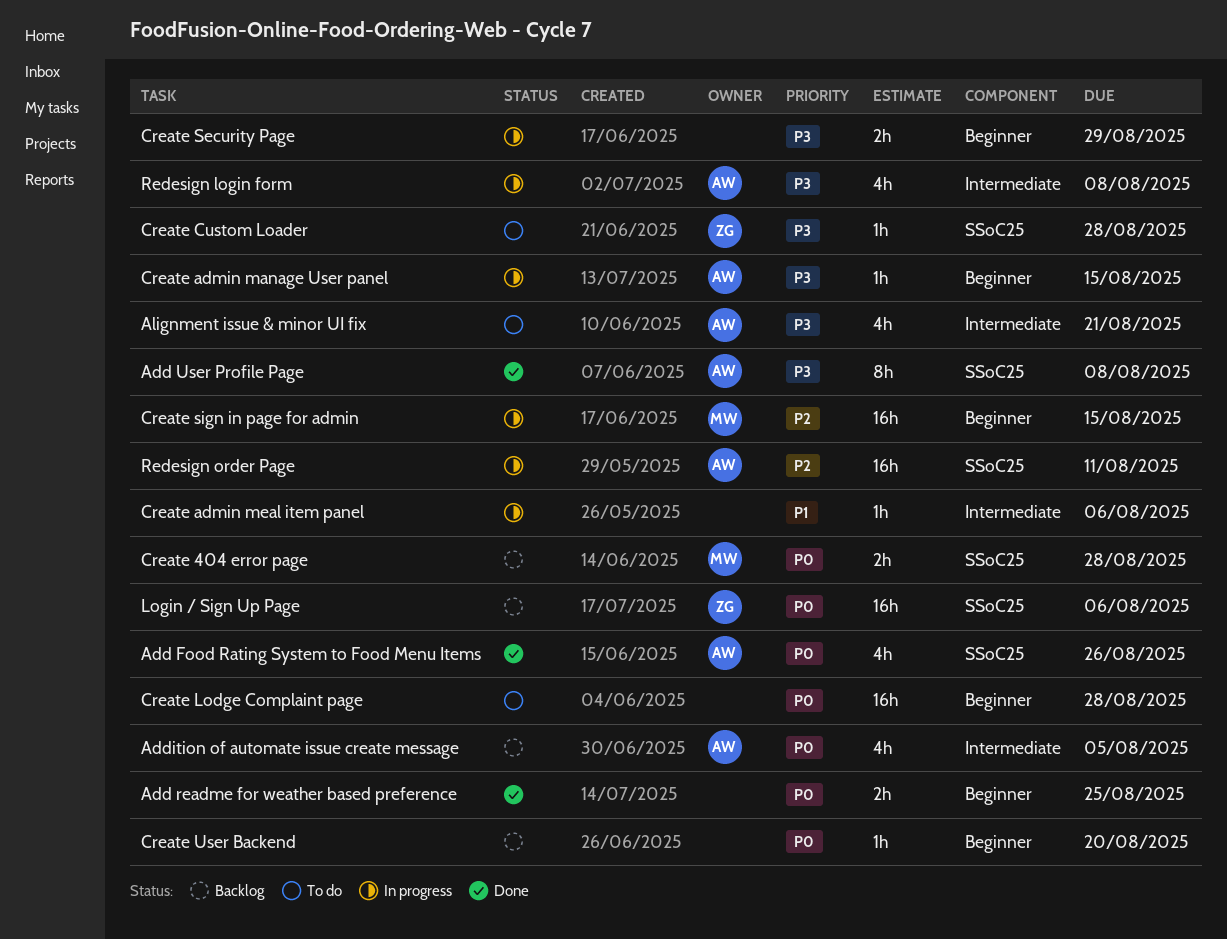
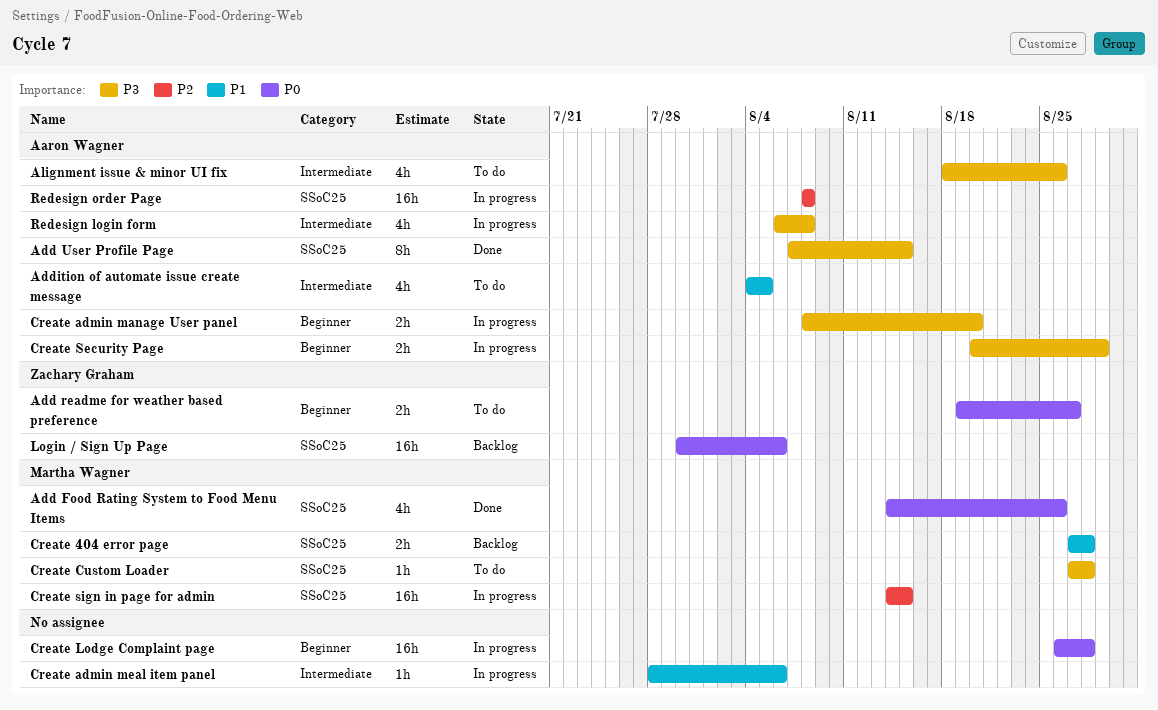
Add Food Rating System to Food Menu Items, owner: Aaron Wagner -> Martha Wagner
Add readme for weather based preference, status: Done -> To do
Add readme for weather based preference, owner: none -> Zachary Graham
Add readme for weather based preference, due: Aug 25 -> Aug 27
Add User Profile Page, due: Aug 8 -> Aug 15
Addition of automate issue create message, status: Backlog -> To do
Addition of automate issue create message, priority: P0 -> P1
Alignment issue & minor UI fix, due: Aug 21 -> Aug 26
Create 404 error page, priority: P0 -> P1
Create admin manage User panel, estimate: 1h -> 2h
Create admin manage User panel, due: Aug 15 -> Aug 20
Create Custom Loader, owner: Zachary Graham -> Martha Wagner
Create Lodge Complaint page, status: To do -> In progress
Create Security Page, owner: none -> Aaron Wagner
Create sign in page for admin, label: Beginner -> SSoC25
Create User Backend: present -> none
Redesign order Page, due: Aug 11 -> Aug 8

